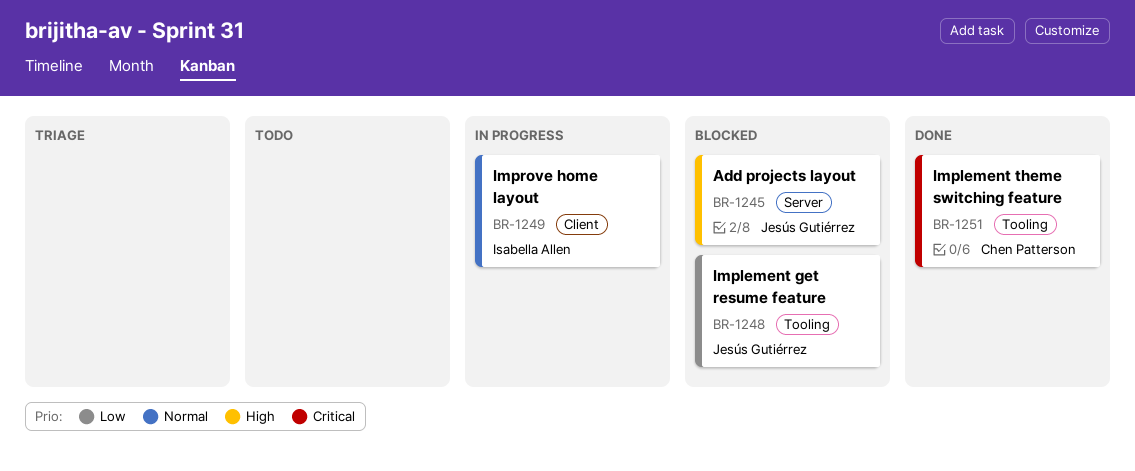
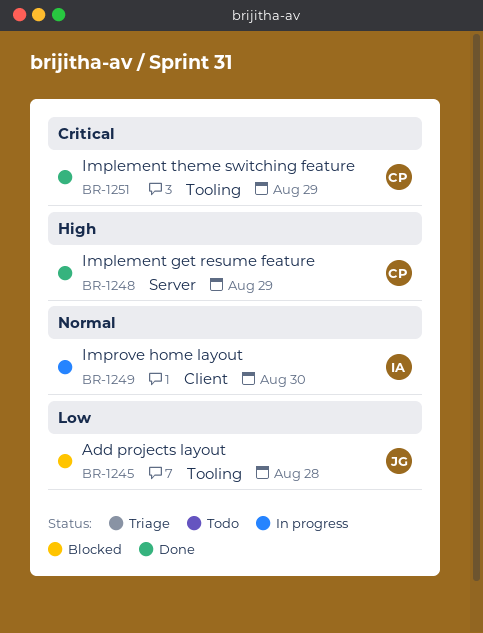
BR-1245, priority: High -> Low
BR-1245, label: Server -> Tooling
BR-1248, status: Blocked -> Done
BR-1248, owner: Jesús Gutiérrez -> Chen Patterson
BR-1248, priority: Low -> High
BR-1248, label: Tooling -> Server

